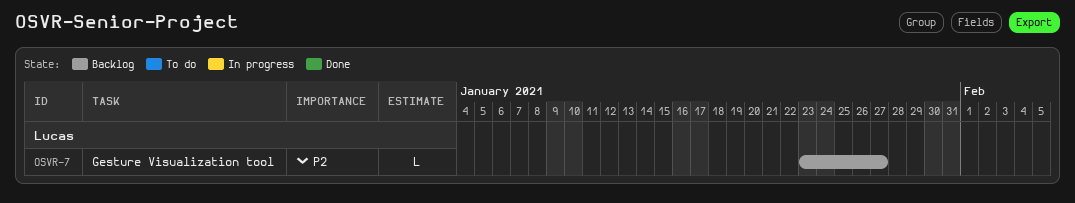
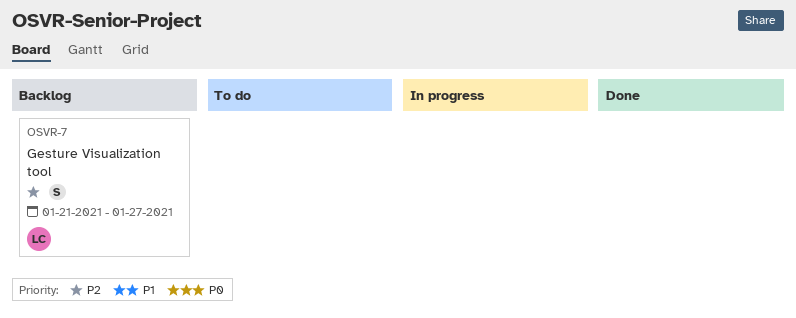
OSVR-7, estimate: L -> S
OSVR-7, start: Jan 23 -> Jan 21

